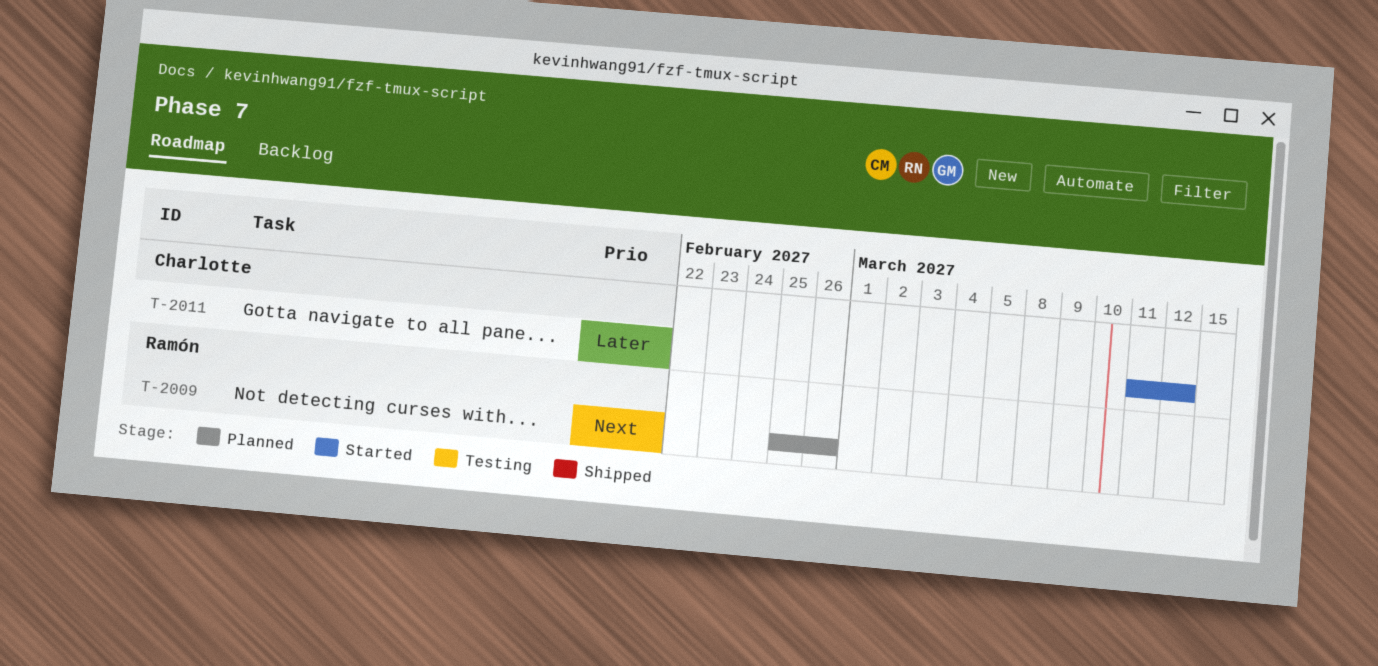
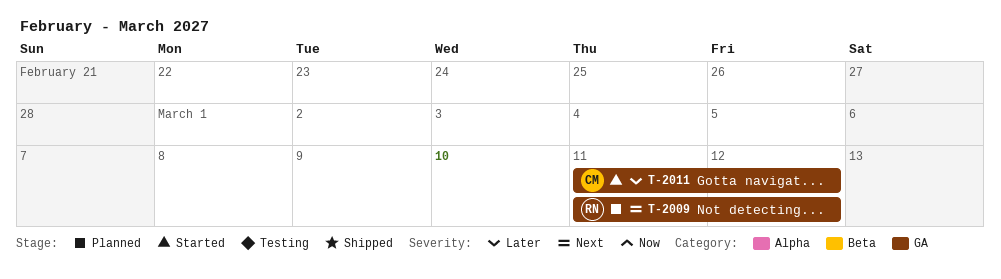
T-2009, start: Feb 25 -> Mar 11
T-2009, due: Feb 26 -> Mar 12

